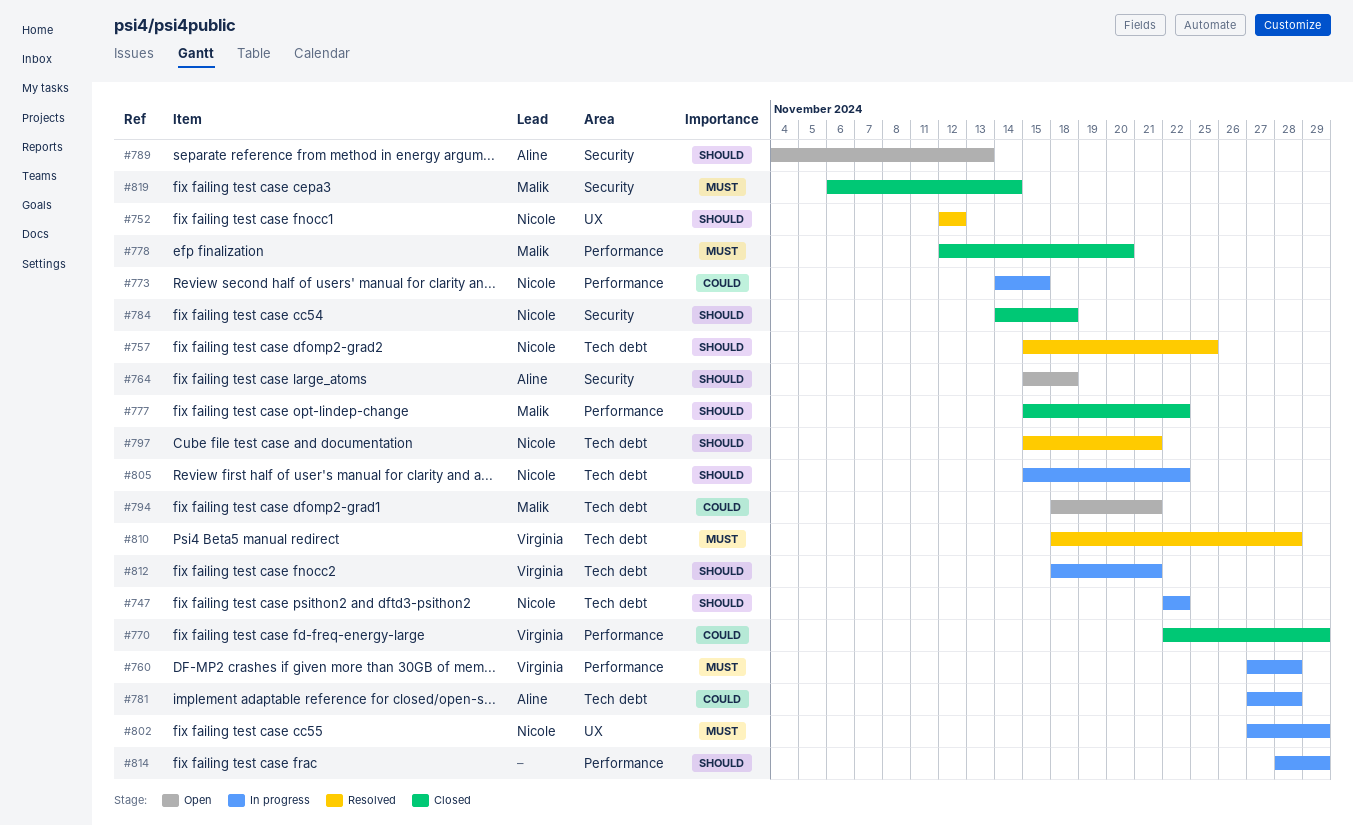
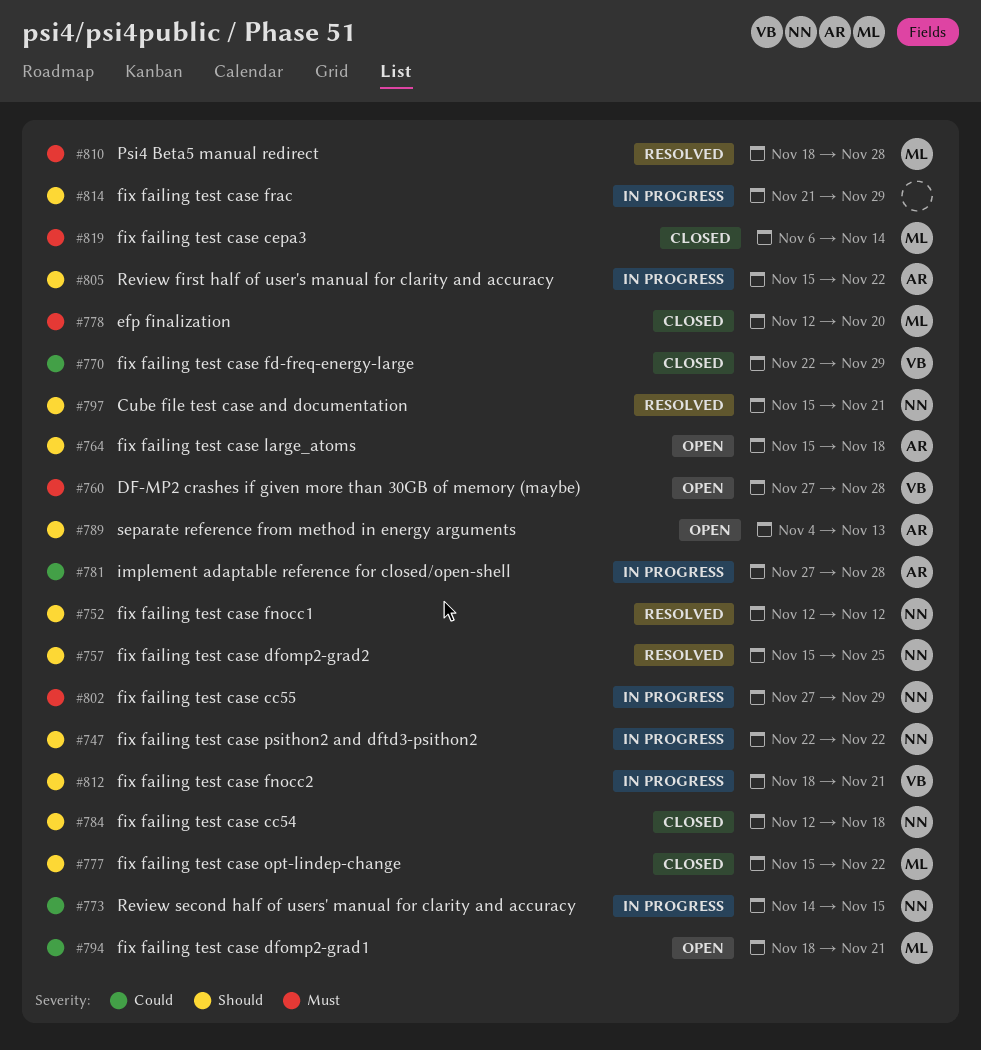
#760, status: In progress -> Open
#784, start: Nov 14 -> Nov 12
#805, owner: Nicole -> Aline
#810, owner: Virginia -> Malik
#814, start: Nov 28 -> Nov 21

